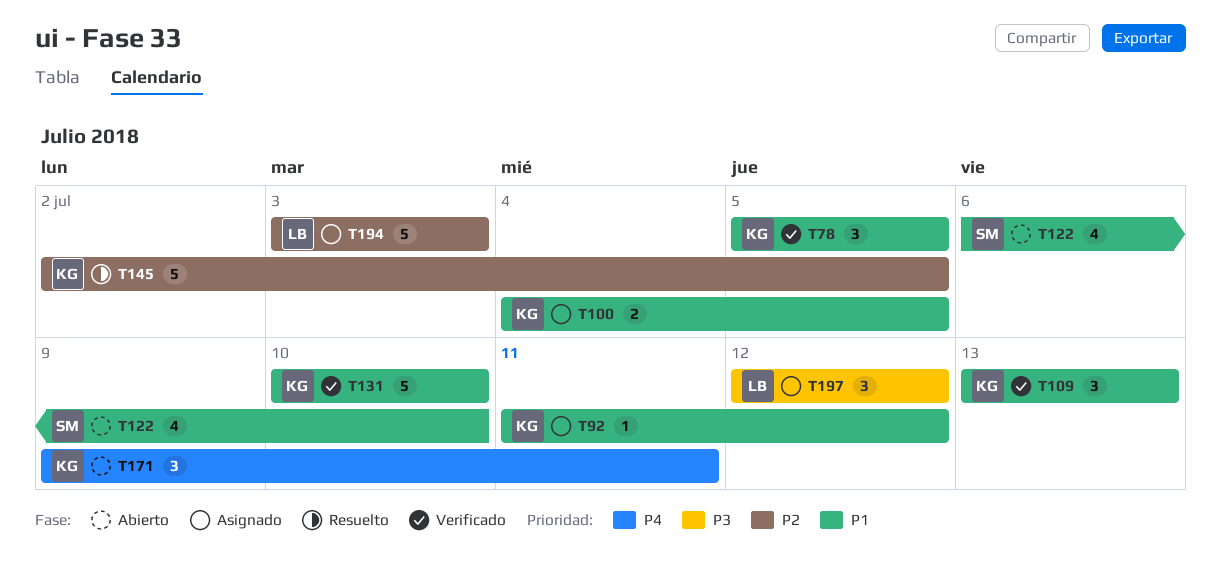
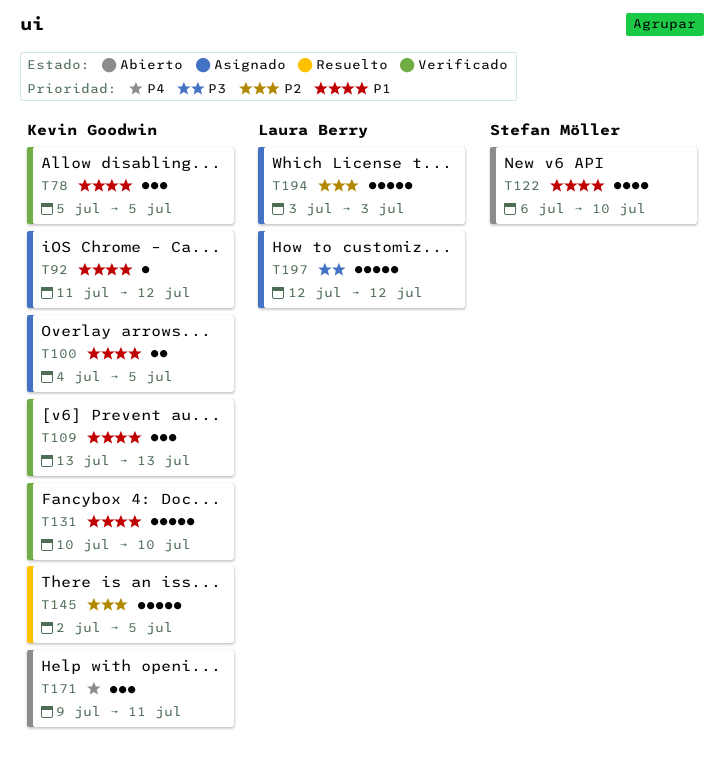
T197, estimate: 3 -> 5

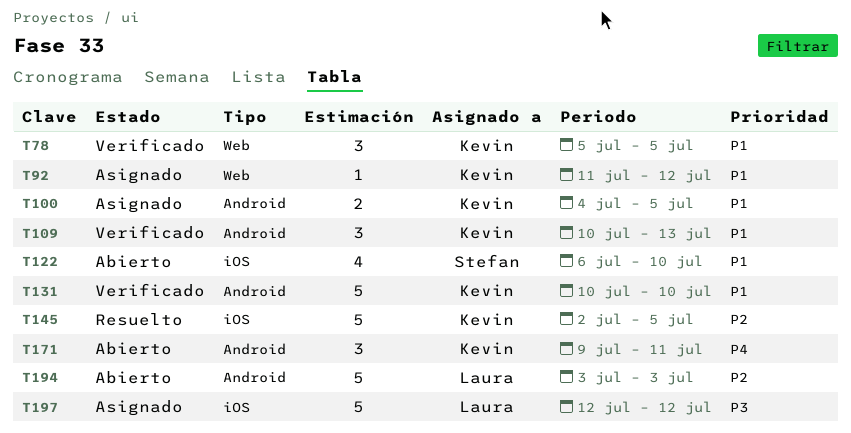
T109, start: Jul 13 -> Jul 10
T194, status: Asignado -> Abierto

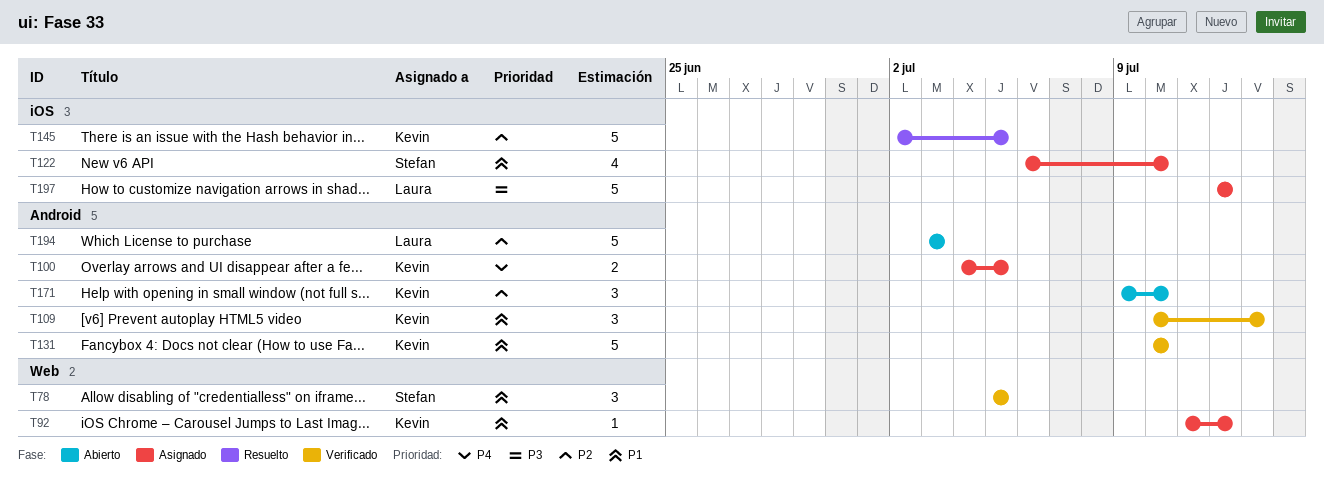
T78, owner: Kevin -> Stefan
T100, priority: P1 -> P4
T122, status: Abierto -> Asignado
T171, priority: P4 -> P2
T171, due: Jul 11 -> Jul 10

